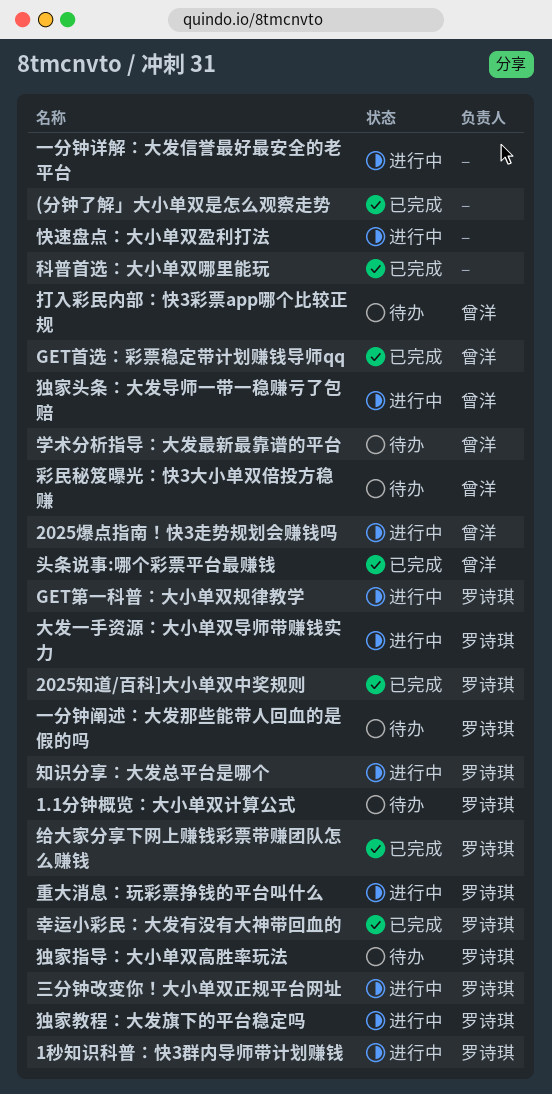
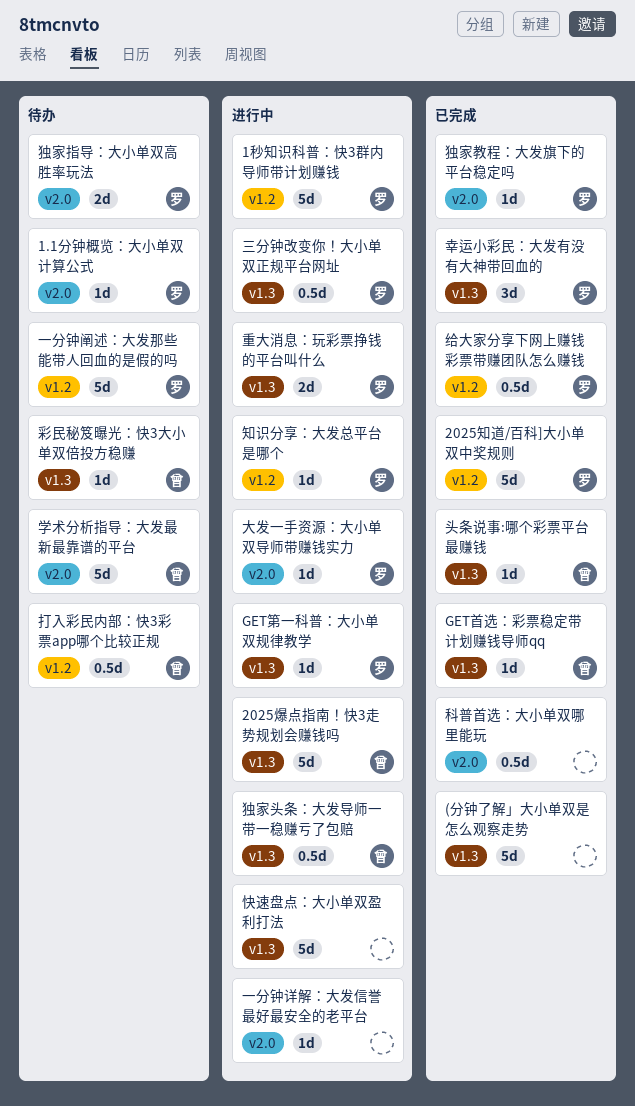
独家教程：大发旗下的平台稳定吗, status: 进行中 -> 已完成

